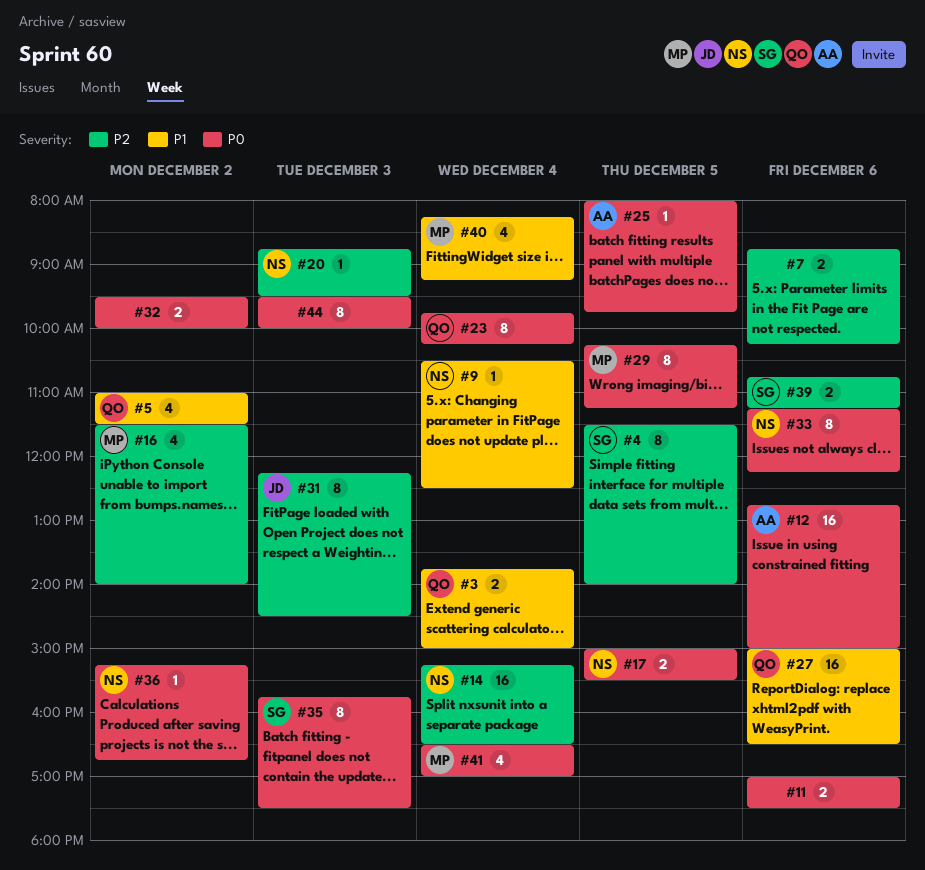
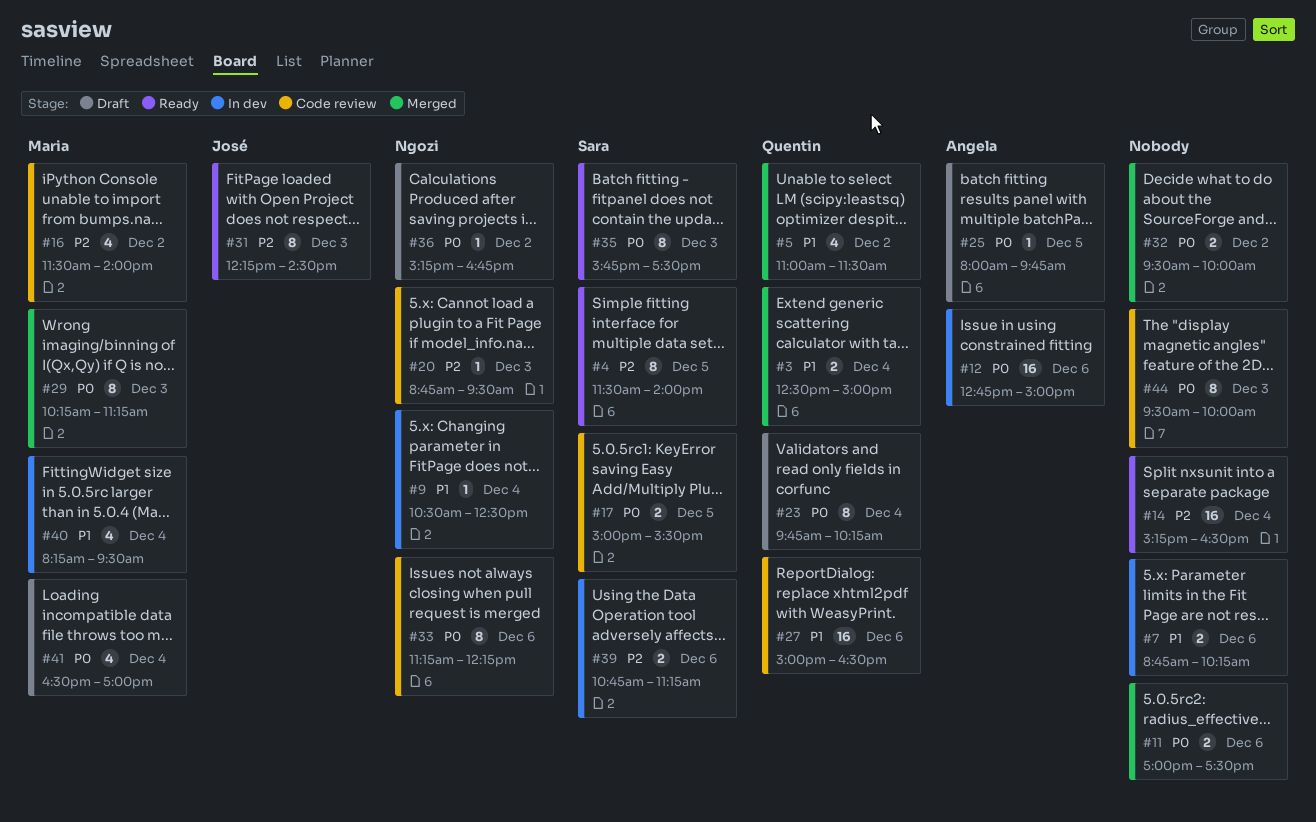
#3, begins: 13:45 -> 12:30
#7, priority: P2 -> P1
#14, owner: Ngozi -> none
#17, owner: Ngozi -> Sara
#29, day: Dec 5 -> Dec 3
#40, ends: 09:15 -> 09:30

